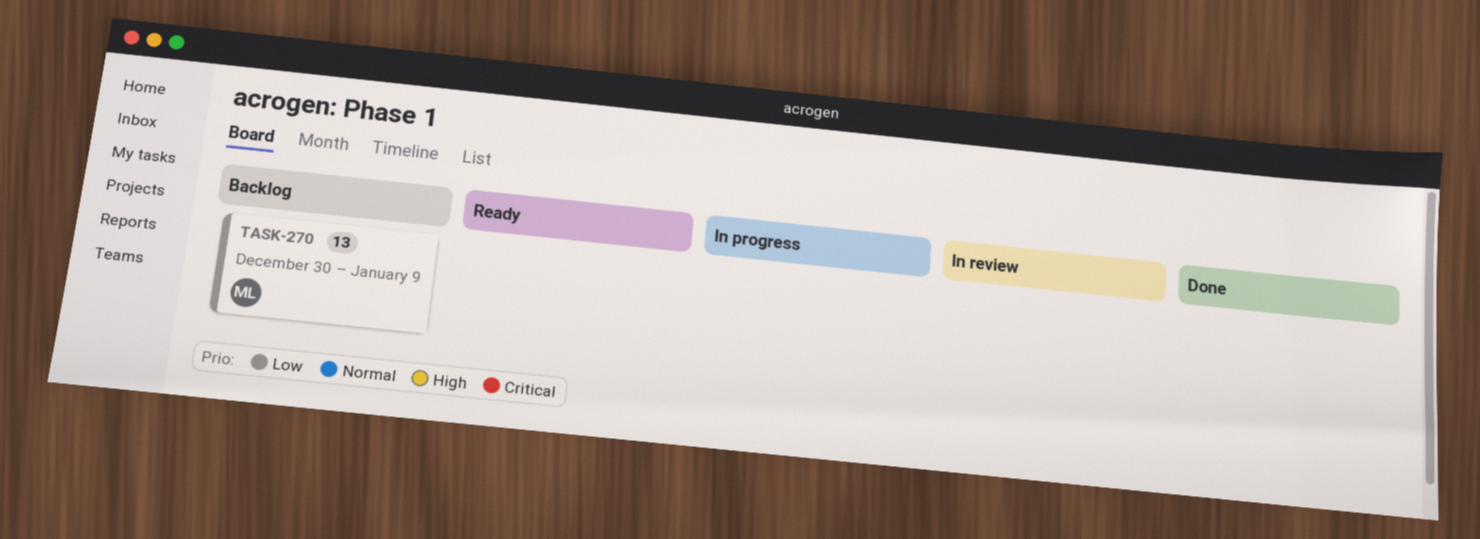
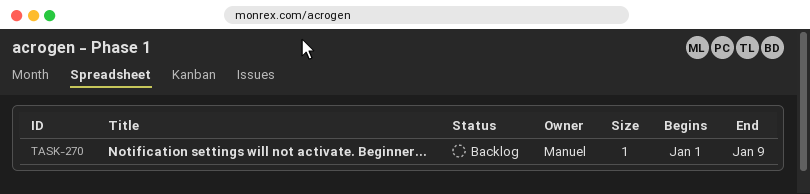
TASK-270, estimate: 13 -> 1
TASK-270, start: Dec 30 -> Jan 1

